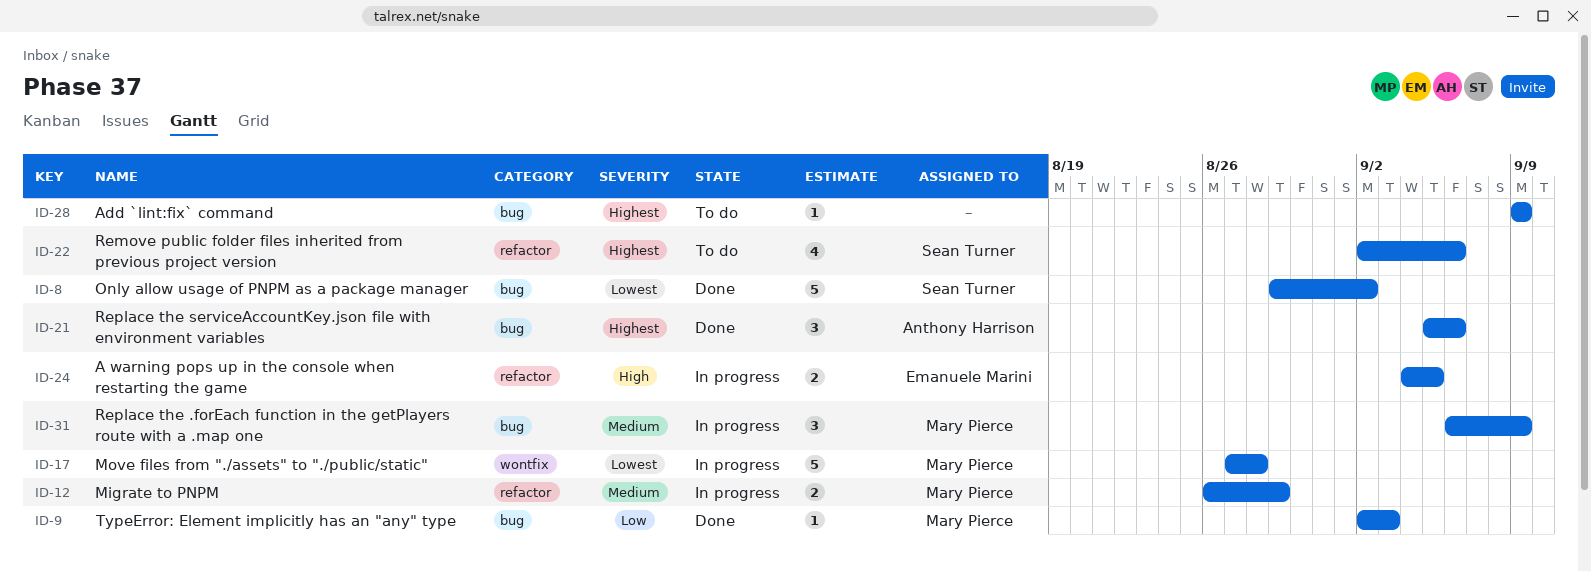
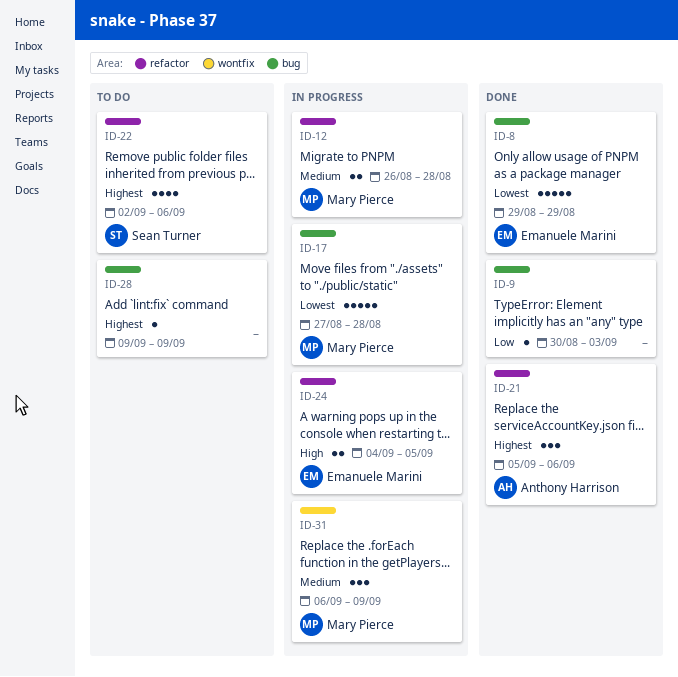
ID-8, owner: Sean Turner -> Emanuele Marini
ID-8, due: Sep 2 -> Aug 29
ID-9, owner: Mary Pierce -> none
ID-9, start: Sep 2 -> Aug 30
ID-12, due: Aug 29 -> Aug 28
ID-17, label: wontfix -> bug
ID-21, label: bug -> refactor
ID-31, label: bug -> wontfix

